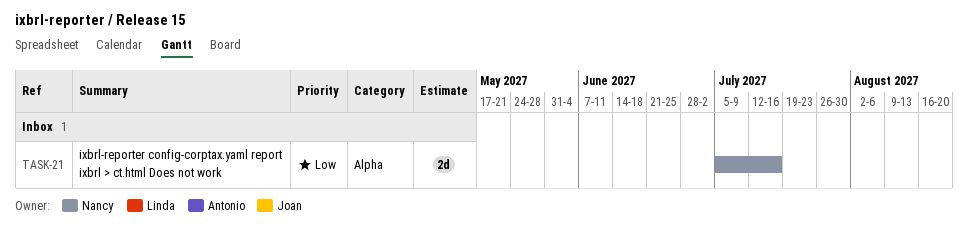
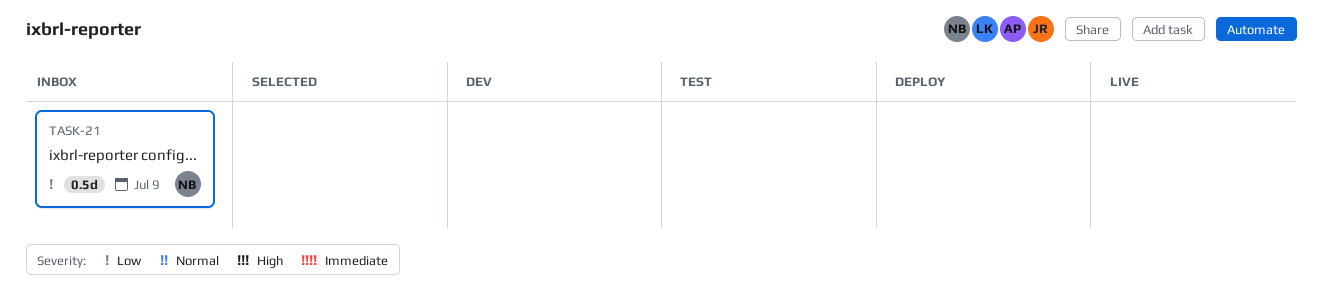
TASK-21, estimate: 2d -> 0.5d
TASK-21, due: Jul 16 -> Jul 9

